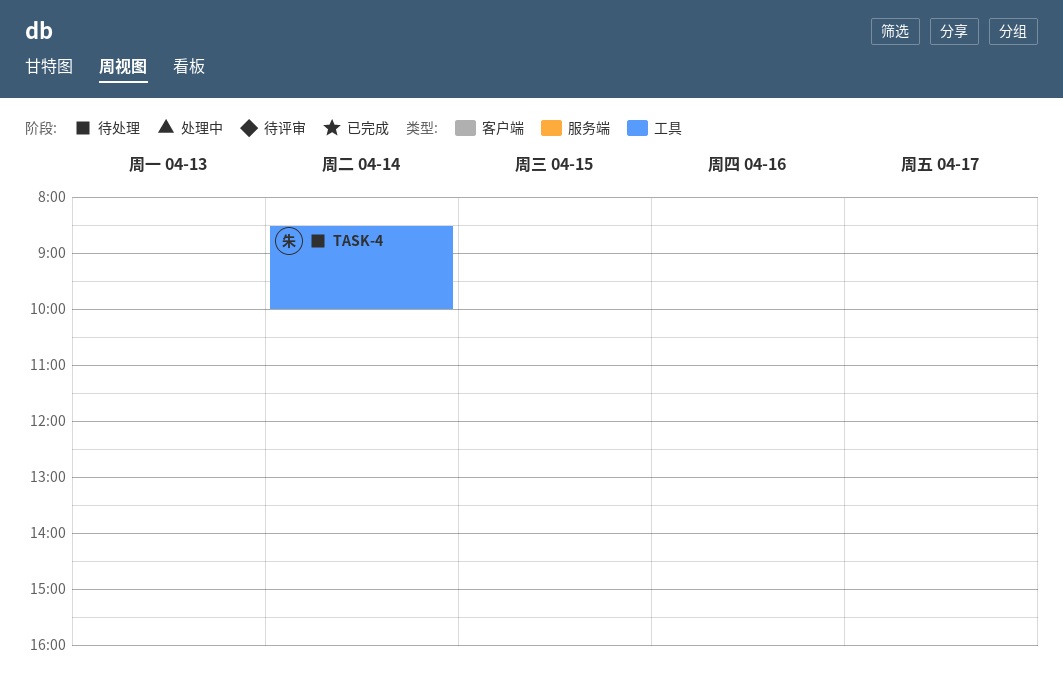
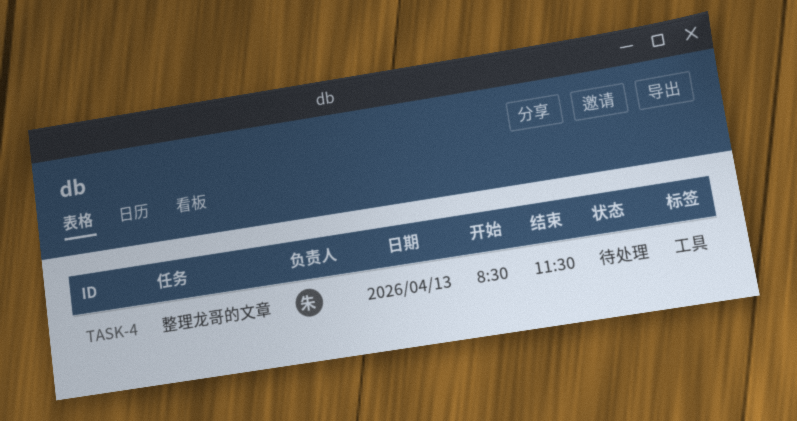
TASK-4, day: Apr 14 -> Apr 13
TASK-4, ends: 10:00 -> 11:30

